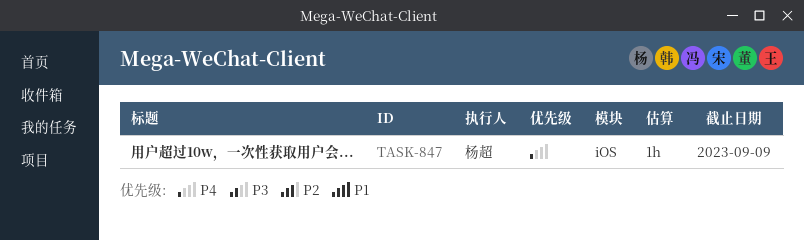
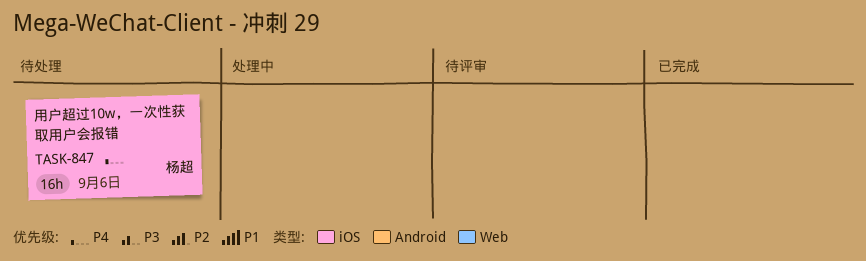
TASK-847, estimate: 1h -> 16h
TASK-847, due: Sep 9 -> Sep 6

